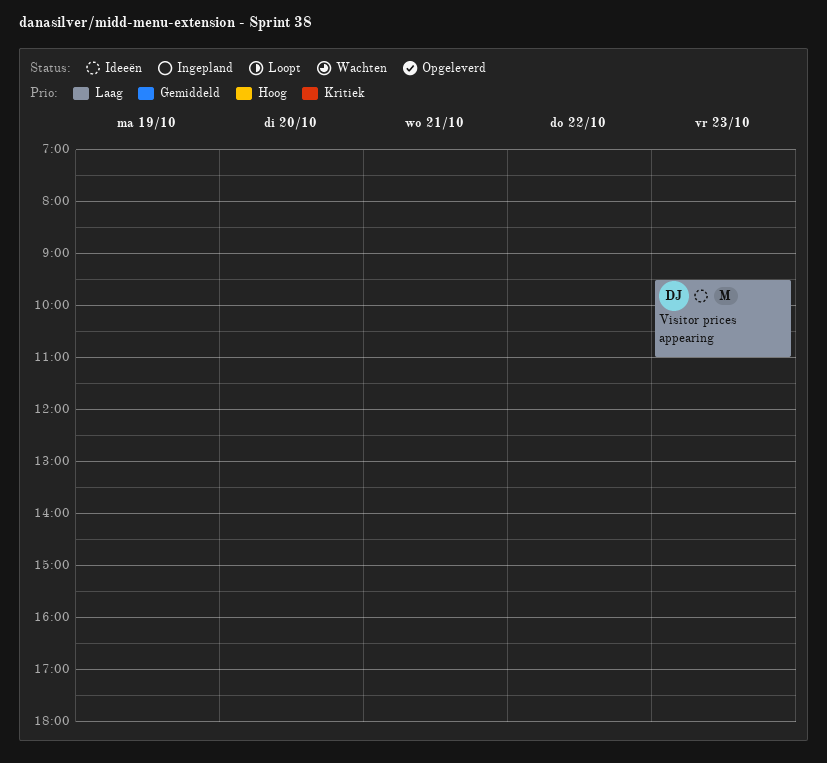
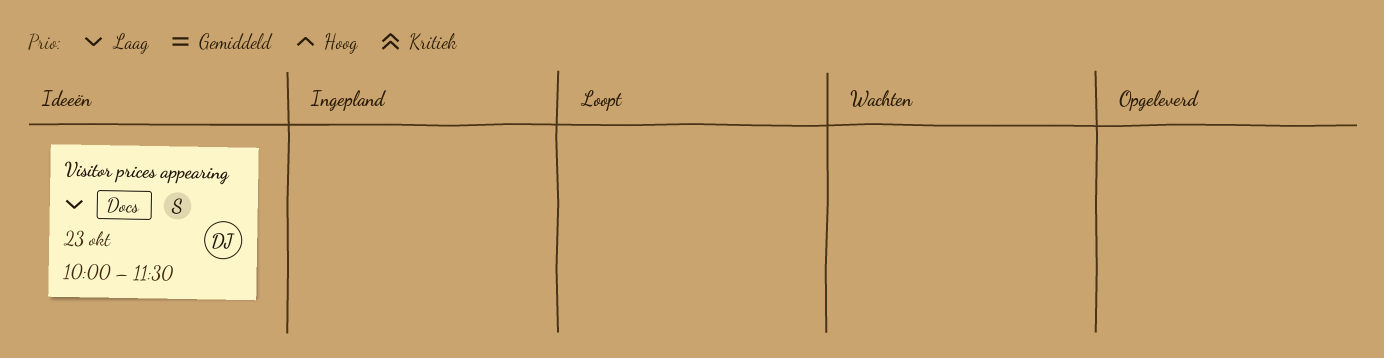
Visitor prices appearing, estimate: M -> S
Visitor prices appearing, begins: 09:30 -> 10:00
Visitor prices appearing, ends: 11:00 -> 11:30

